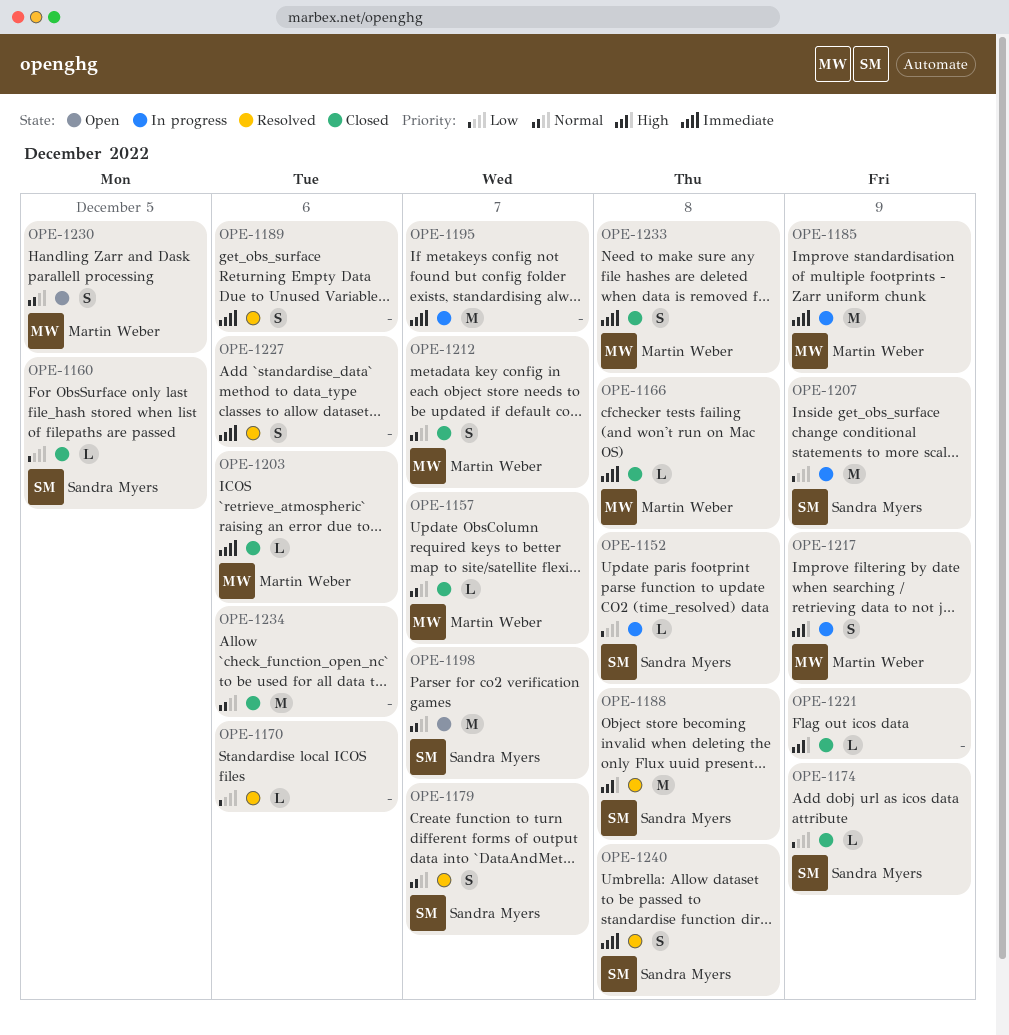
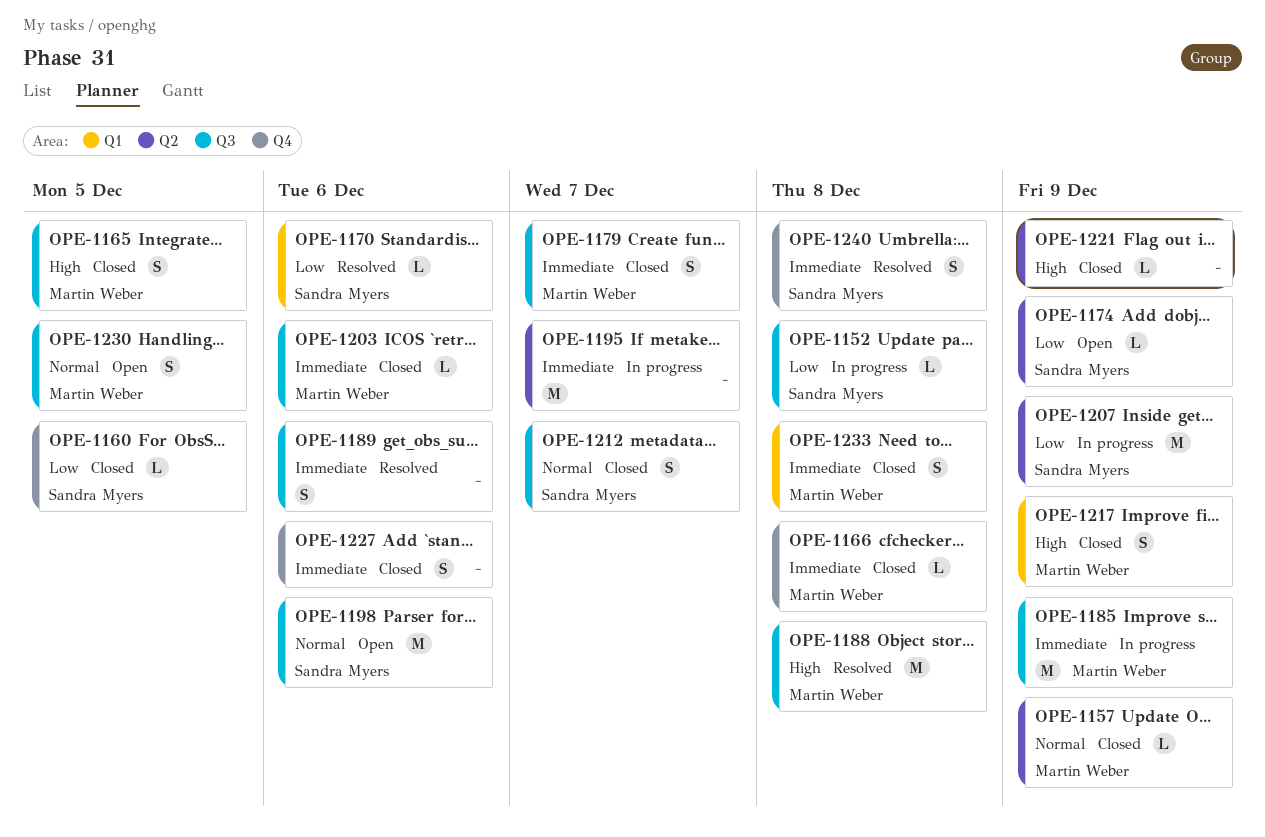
OPE-1157, due: Dec 7 -> Dec 9
OPE-1165: none -> present
OPE-1170, owner: none -> Sandra Myers
OPE-1174, status: Closed -> Open
OPE-1179, status: Resolved -> Closed
OPE-1179, owner: Sandra Myers -> Martin Weber
OPE-1179, priority: Normal -> Immediate
OPE-1188, owner: Sandra Myers -> Martin Weber
OPE-1198, due: Dec 7 -> Dec 6
OPE-1212, owner: Martin Weber -> Sandra Myers
OPE-1217, status: In progress -> Closed
OPE-1227, status: Resolved -> Closed
OPE-1234: present -> none

